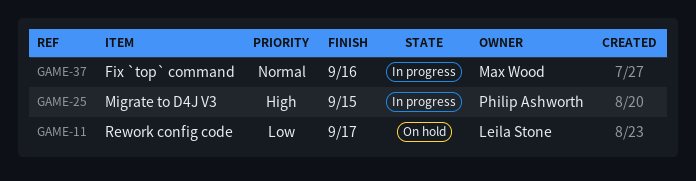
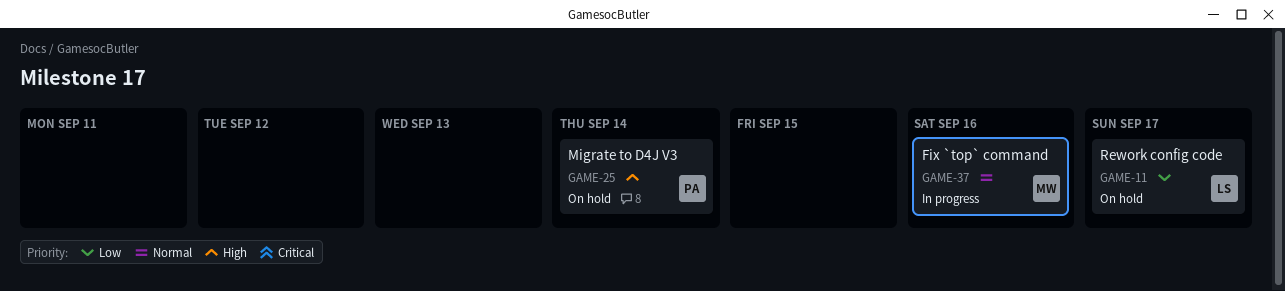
GAME-25, status: In progress -> On hold
GAME-25, due: Sep 15 -> Sep 14

